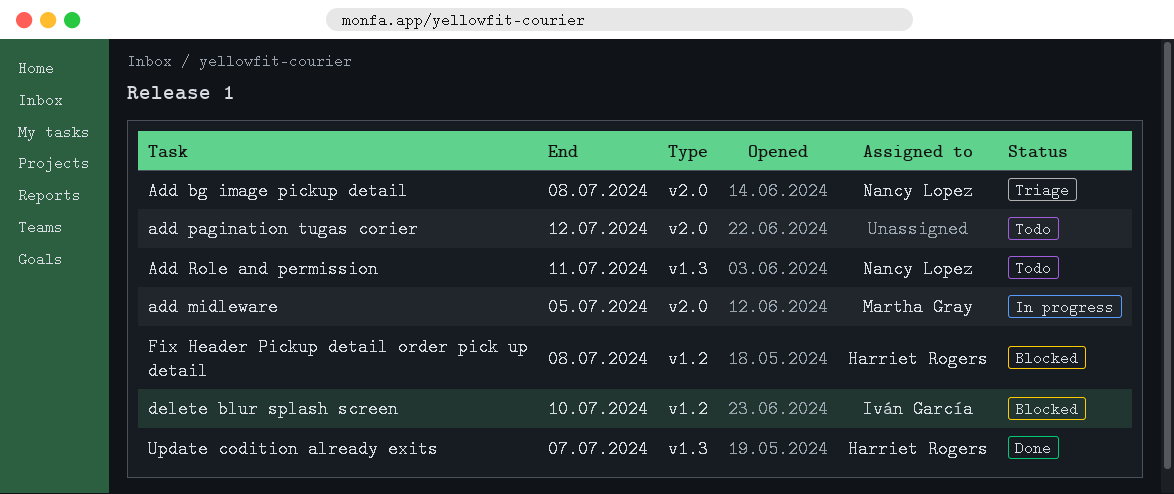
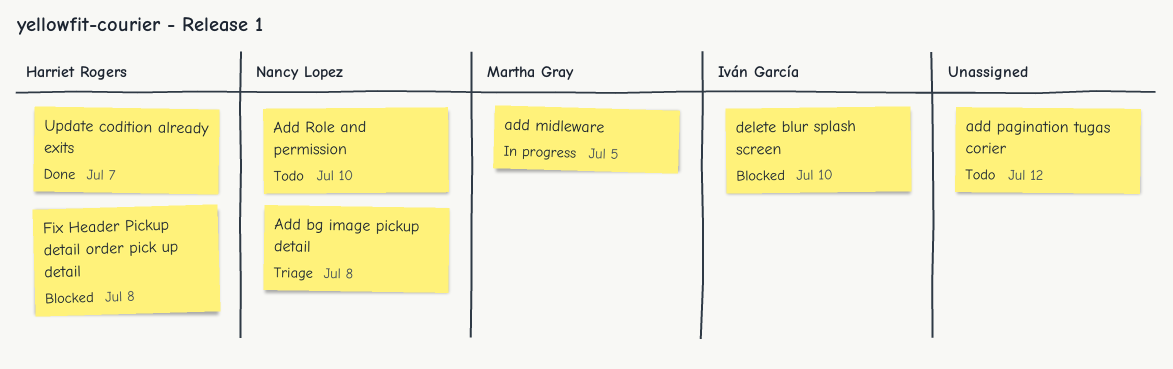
Add Role and permission, due: Jul 11 -> Jul 10

